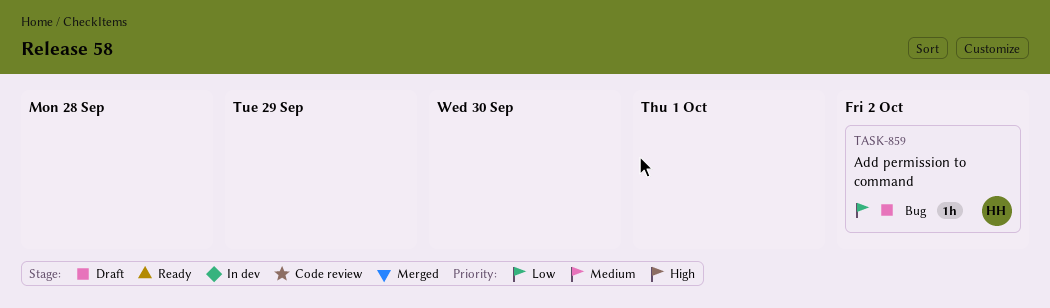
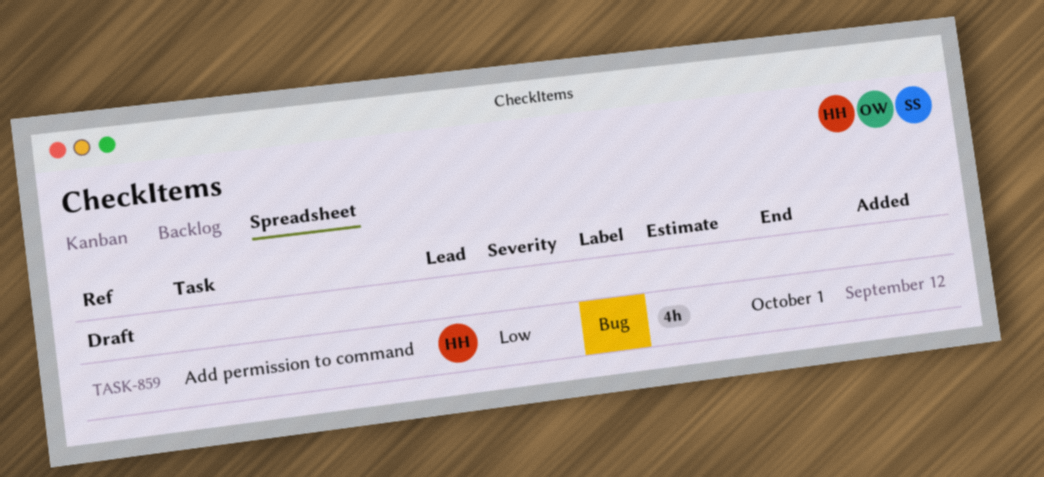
TASK-859, estimate: 1h -> 4h
TASK-859, due: Oct 2 -> Oct 1

